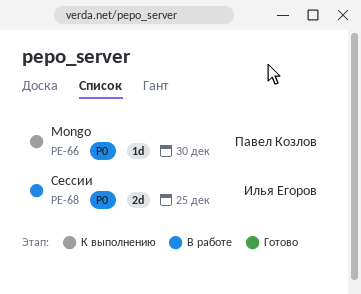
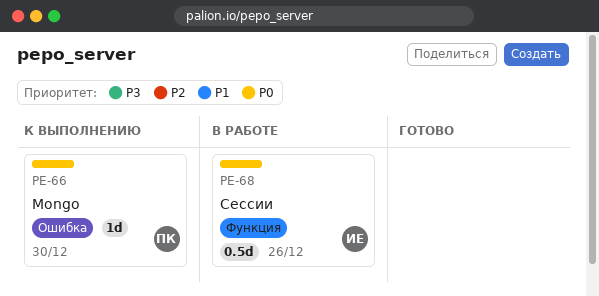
PE-68, estimate: 2d -> 0.5d
PE-68, due: Dec 25 -> Dec 26

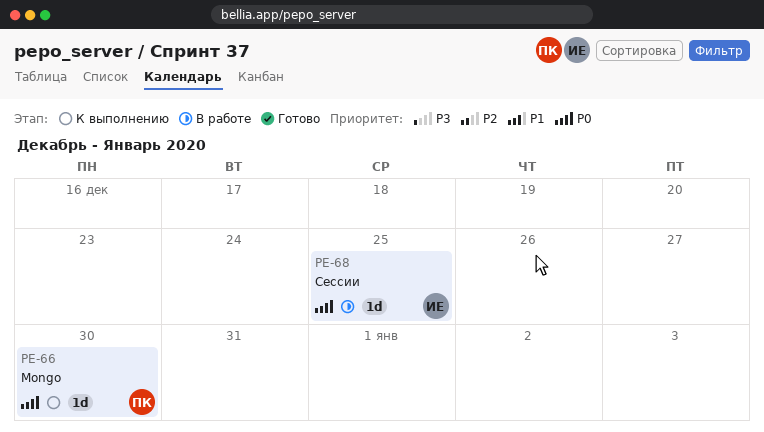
PE-68, estimate: 0.5d -> 1d
PE-68, due: Dec 26 -> Dec 25

